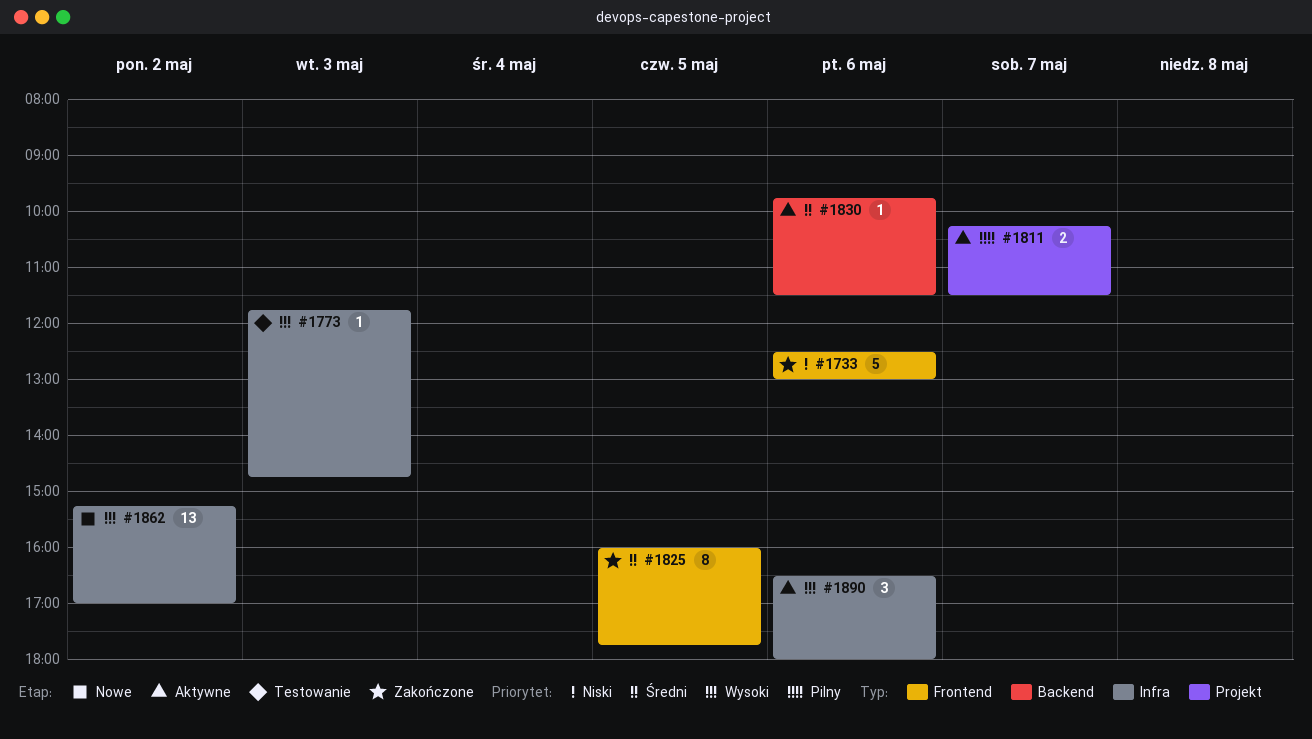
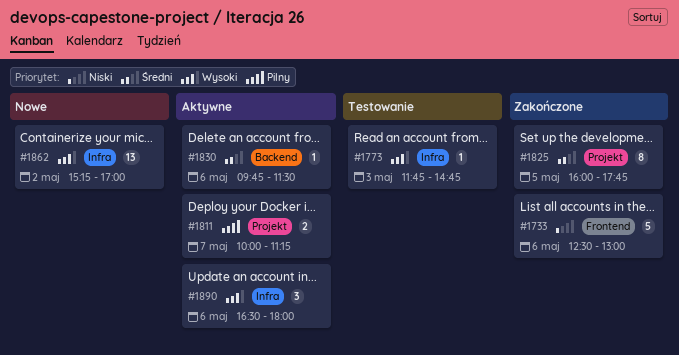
#1811, begins: 10:15 -> 10:00
#1811, ends: 11:30 -> 11:15
#1825, label: Frontend -> Projekt

